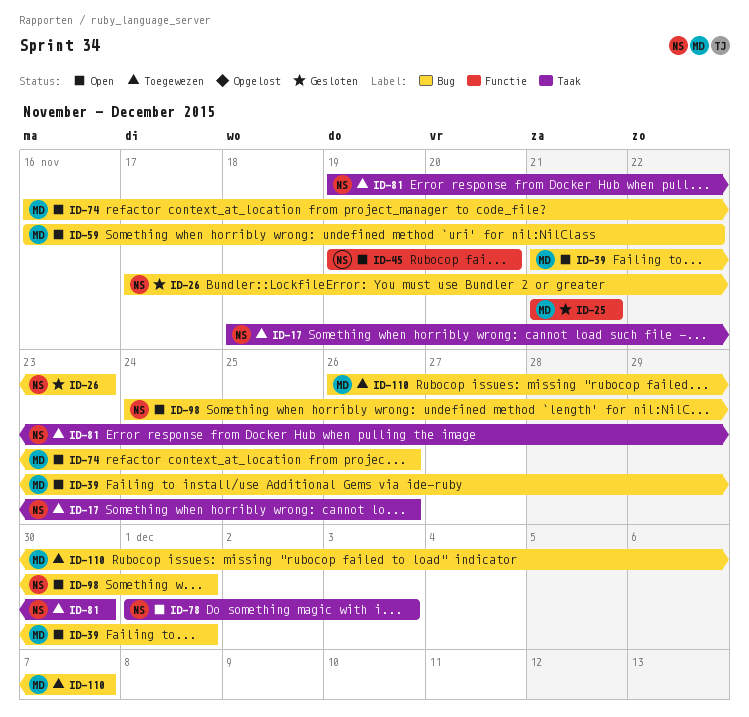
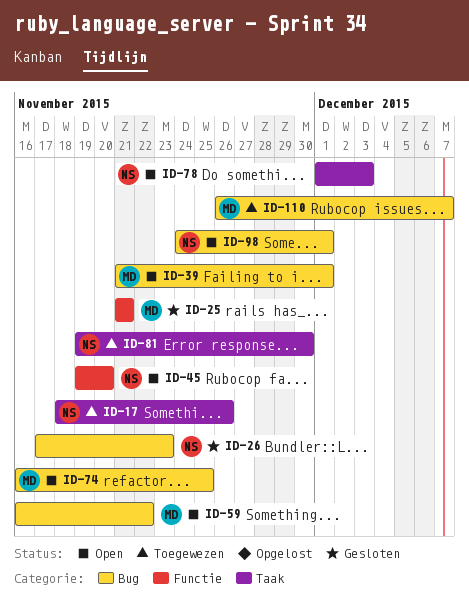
ID-74, due: Nov 26 -> Nov 25

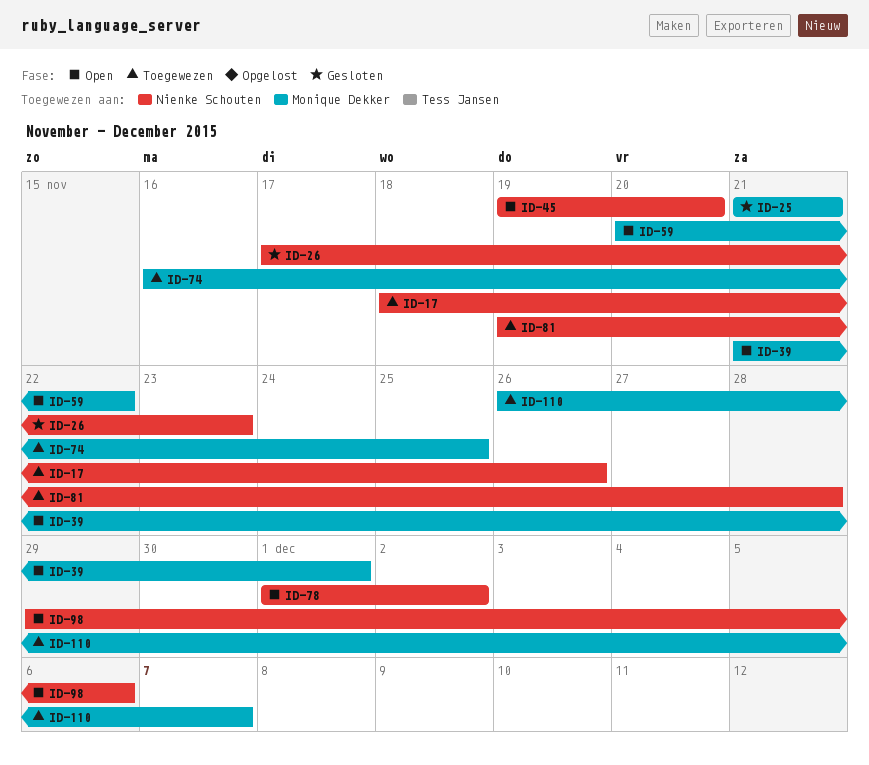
ID-59, start: Nov 16 -> Nov 20
ID-74, status: Open -> Toegewezen
ID-78, due: Dec 3 -> Dec 2
ID-81, due: Nov 30 -> Nov 28
ID-98, start: Nov 24 -> Nov 29
ID-98, due: Dec 1 -> Dec 6

